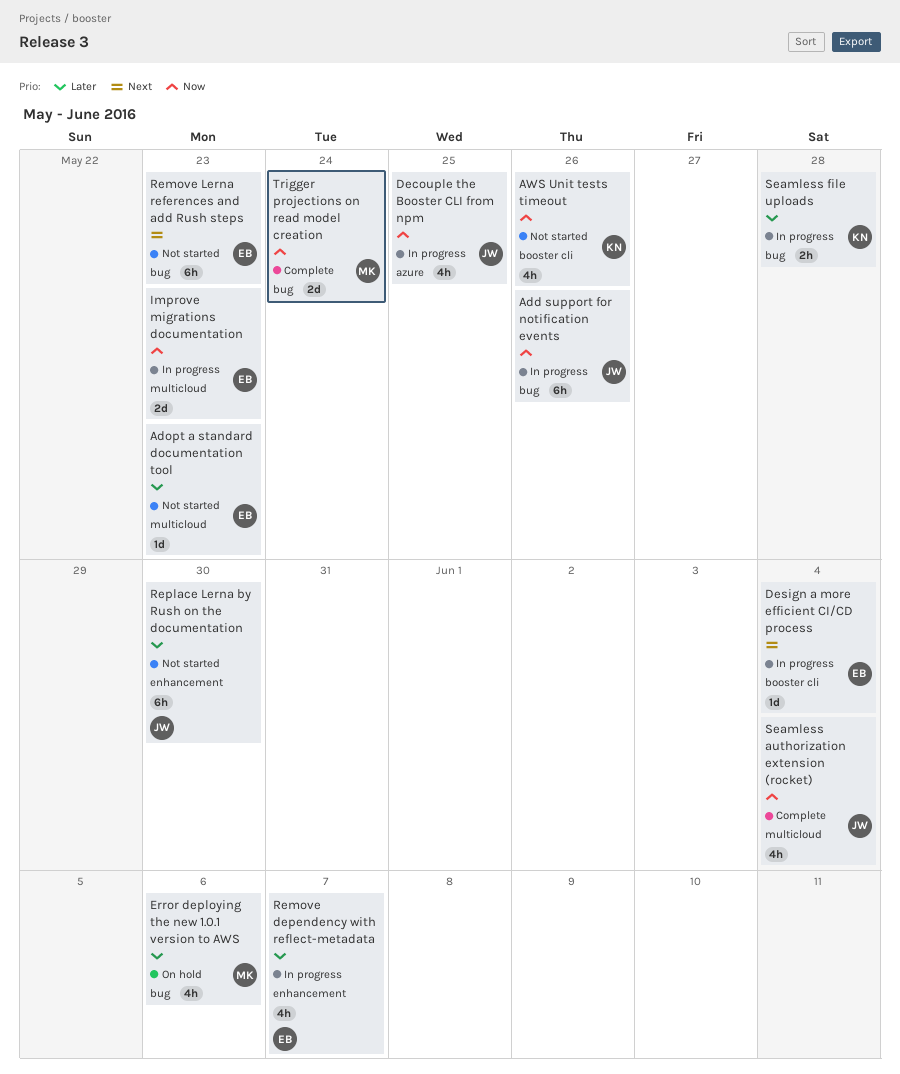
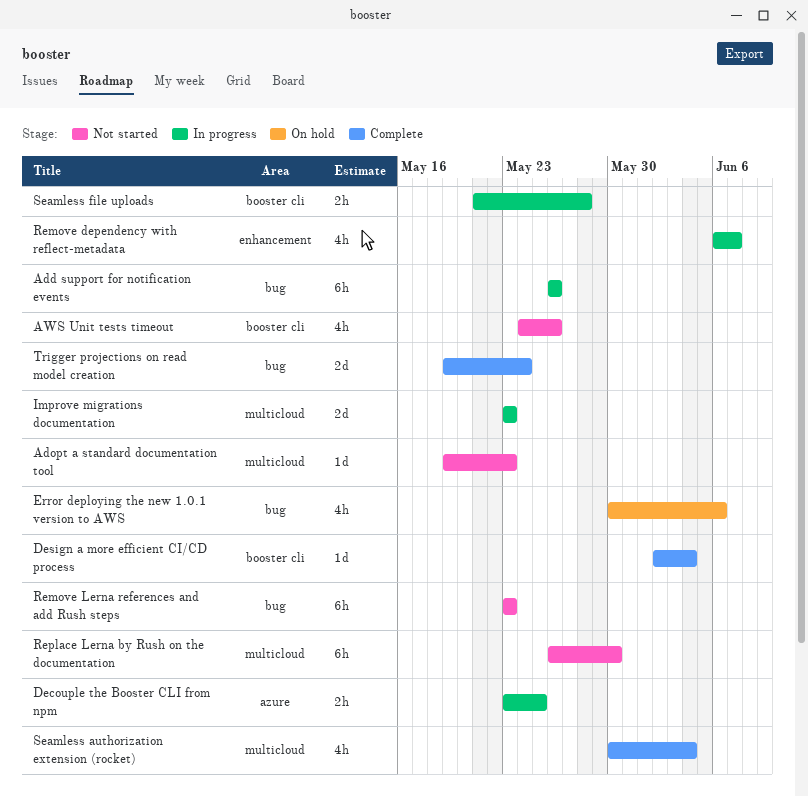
Decouple the Booster CLI from npm, estimate: 4h -> 2h
Design a more efficient CI/CD process, status: In progress -> Complete
Replace Lerna by Rush on the documentation, label: enhancement -> multicloud
Seamless file uploads, label: bug -> booster cli

